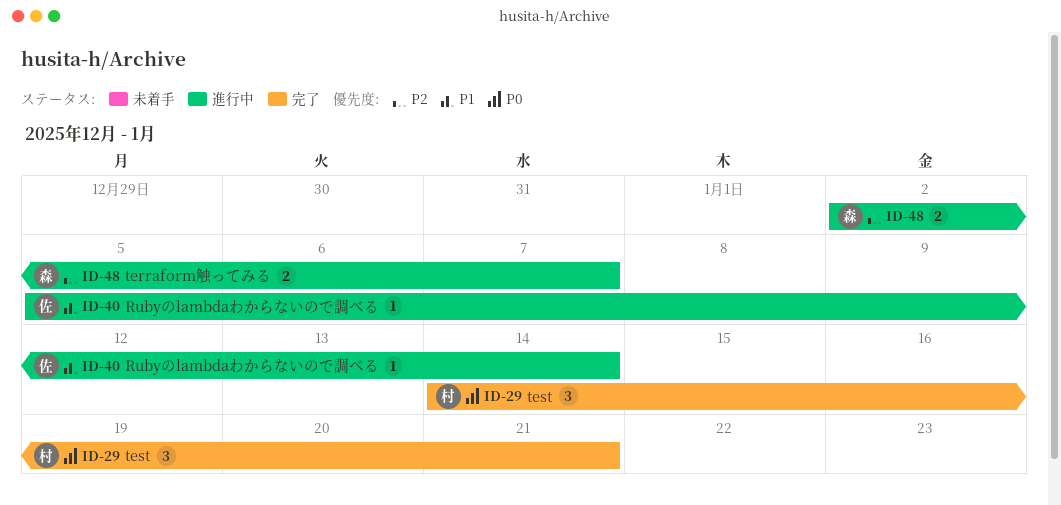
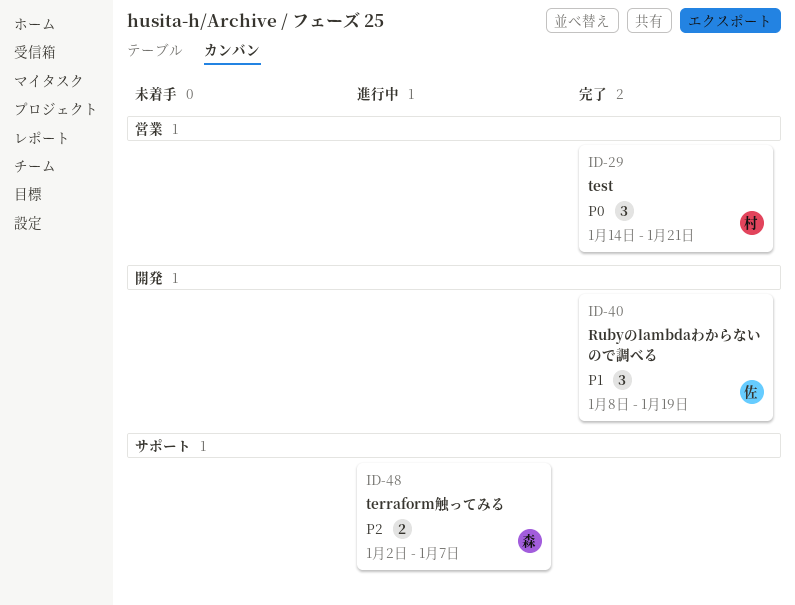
ID-40, status: 進行中 -> 完了
ID-40, estimate: 1 -> 3
ID-40, start: Jan 5 -> Jan 8
ID-40, due: Jan 14 -> Jan 19

